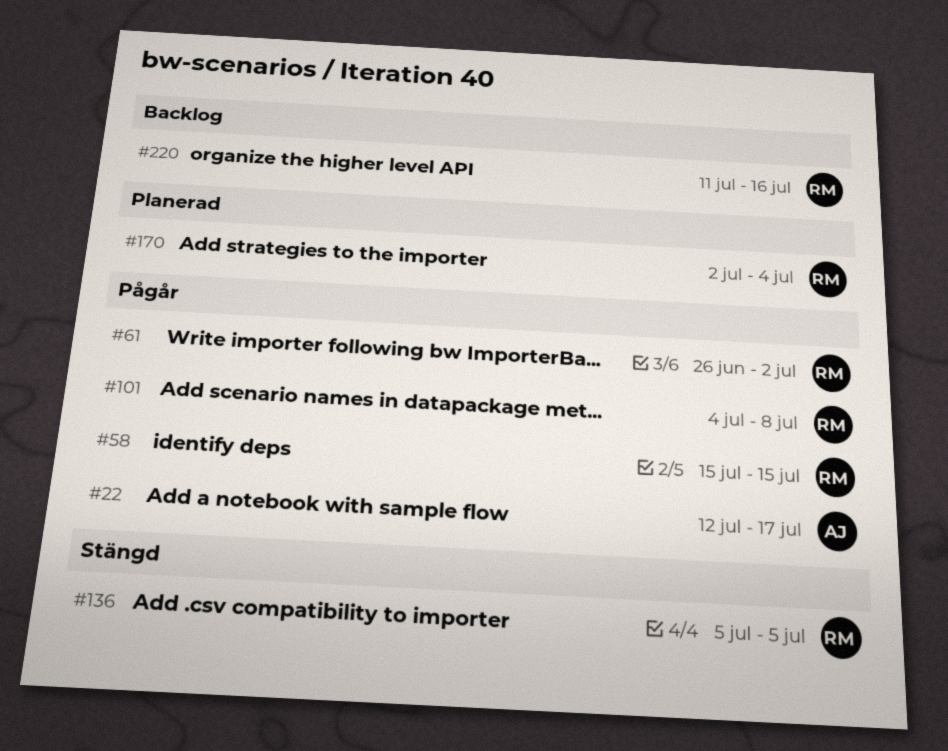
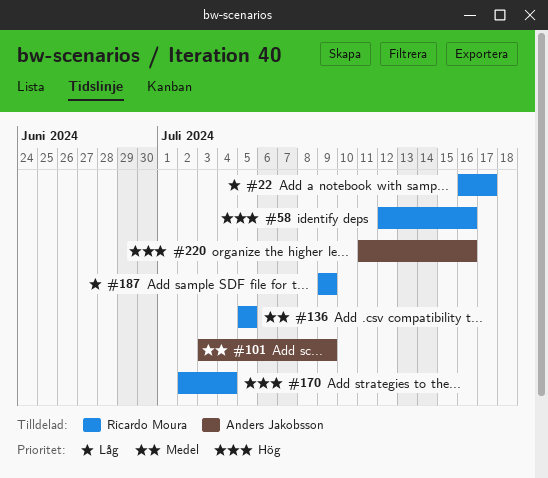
#22, owner: Anders Jakobsson -> Ricardo Moura
#22, start: Jul 12 -> Jul 16
#58, start: Jul 15 -> Jul 12
#58, due: Jul 15 -> Jul 16
#61: present -> none
#101, owner: Ricardo Moura -> Anders Jakobsson
#101, start: Jul 4 -> Jul 3
#101, due: Jul 8 -> Jul 9
#187: none -> present
#220, owner: Ricardo Moura -> Anders Jakobsson

